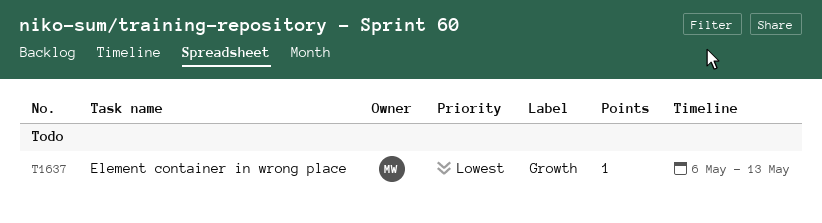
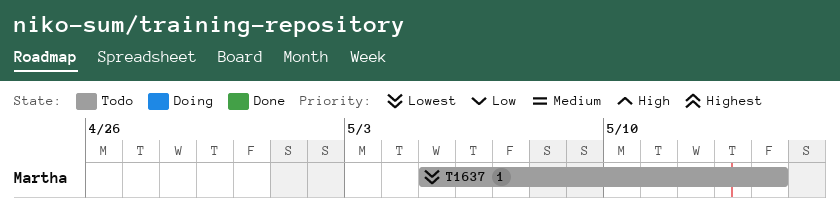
T1637, start: May 6 -> May 5
T1637, due: May 13 -> May 14

